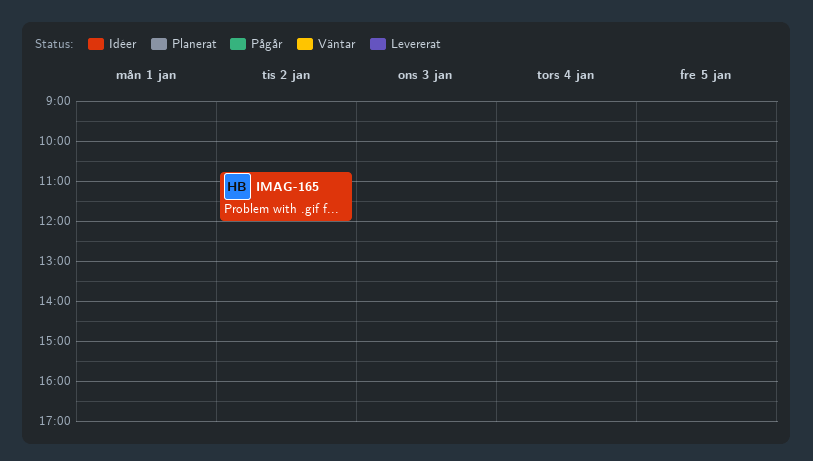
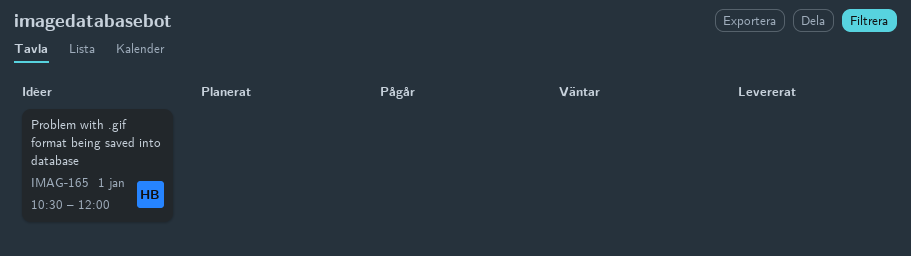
IMAG-165, day: Jan 2 -> Jan 1
IMAG-165, begins: 10:45 -> 10:30

